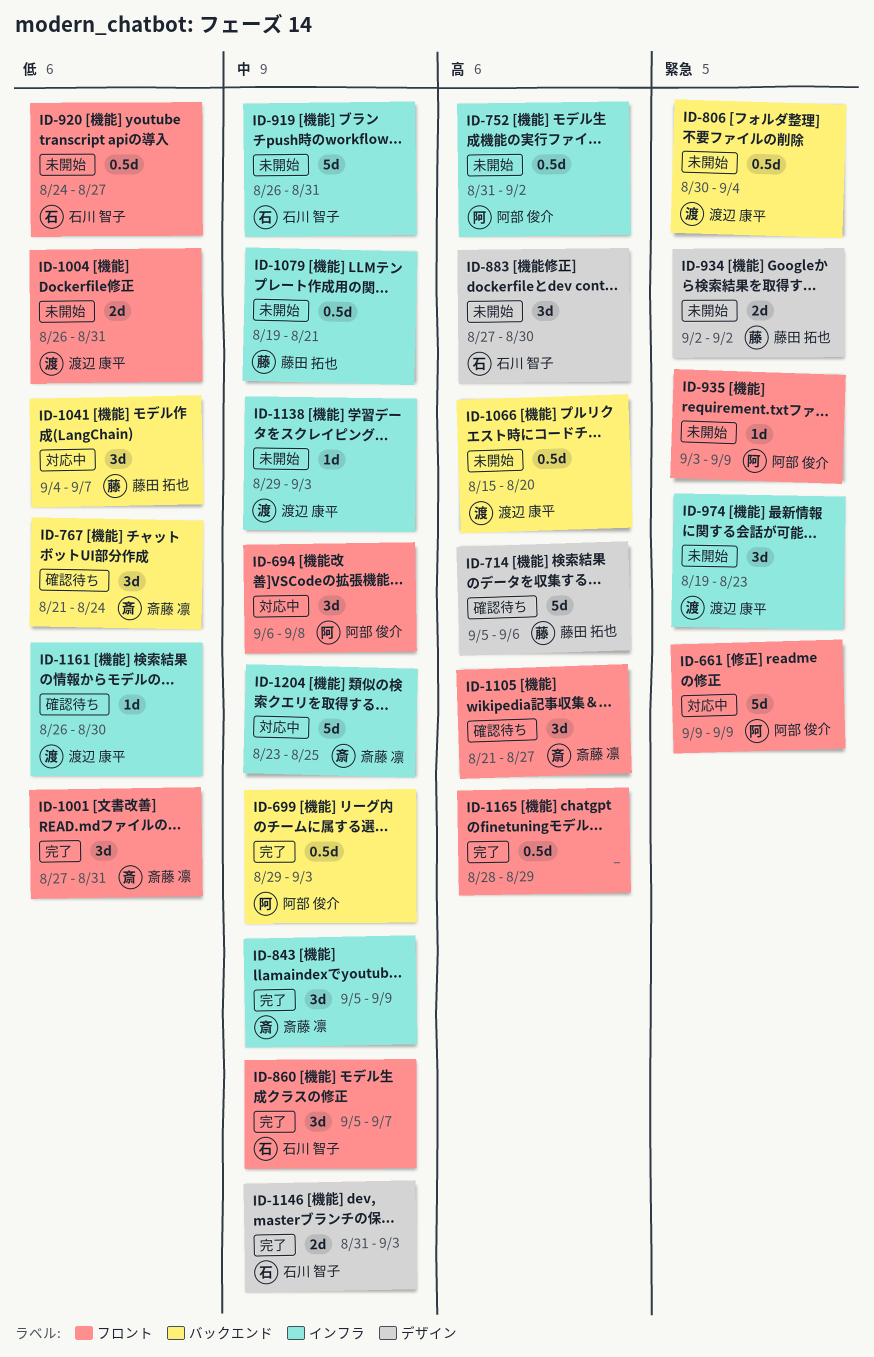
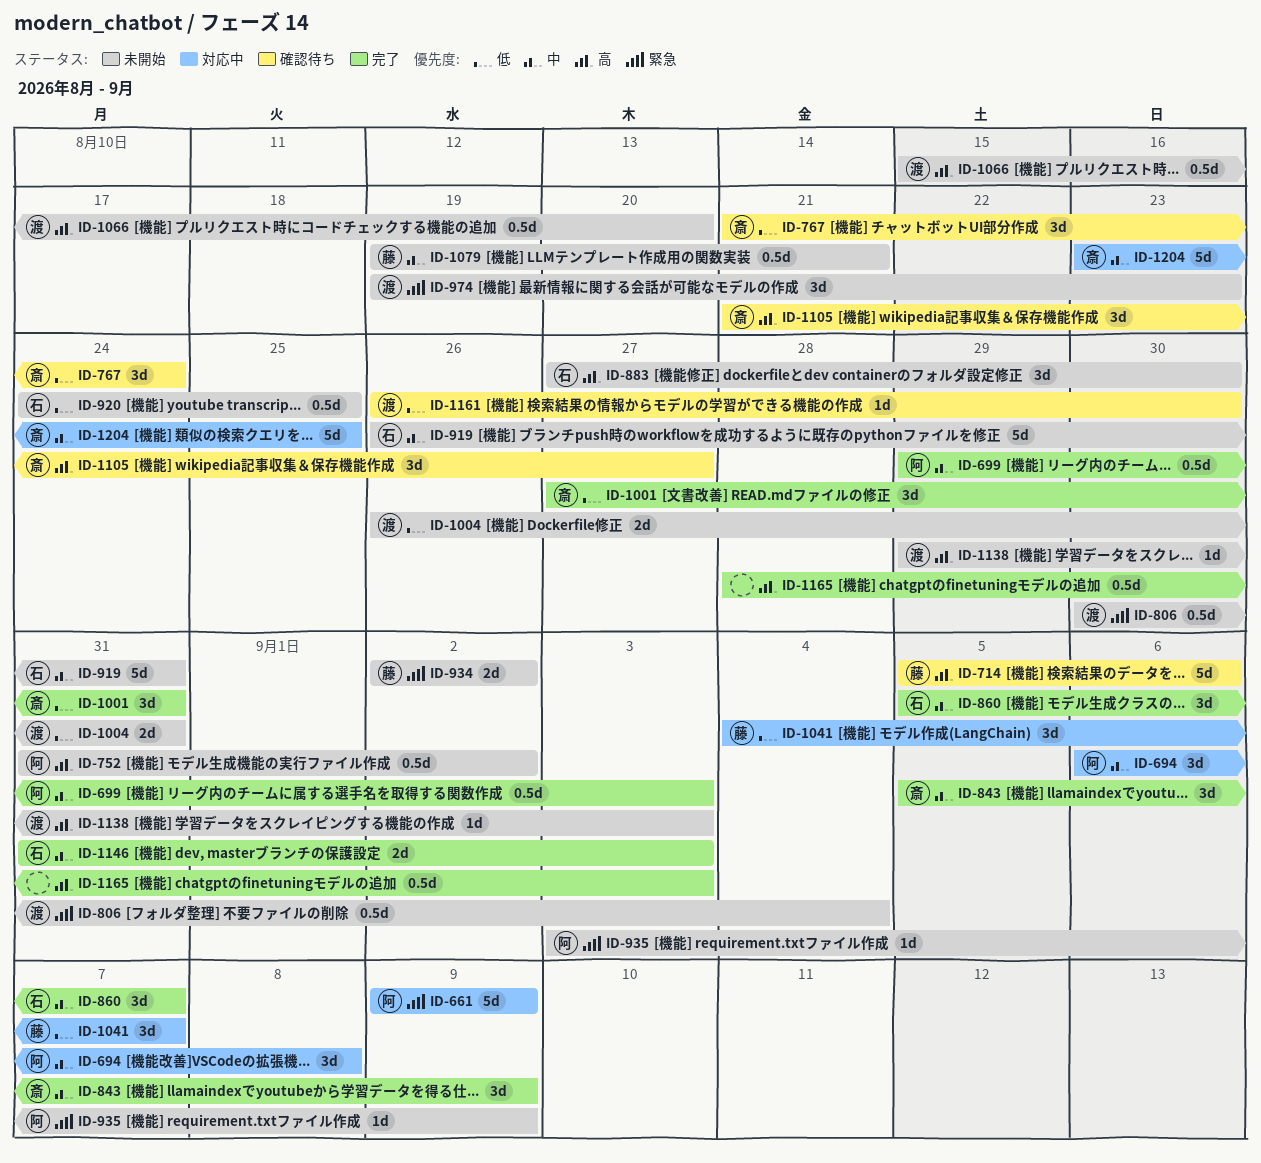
ID-920, due: Aug 27 -> Aug 25
ID-1138, priority: 中 -> 高
ID-1165, due: Aug 29 -> Sep 3

